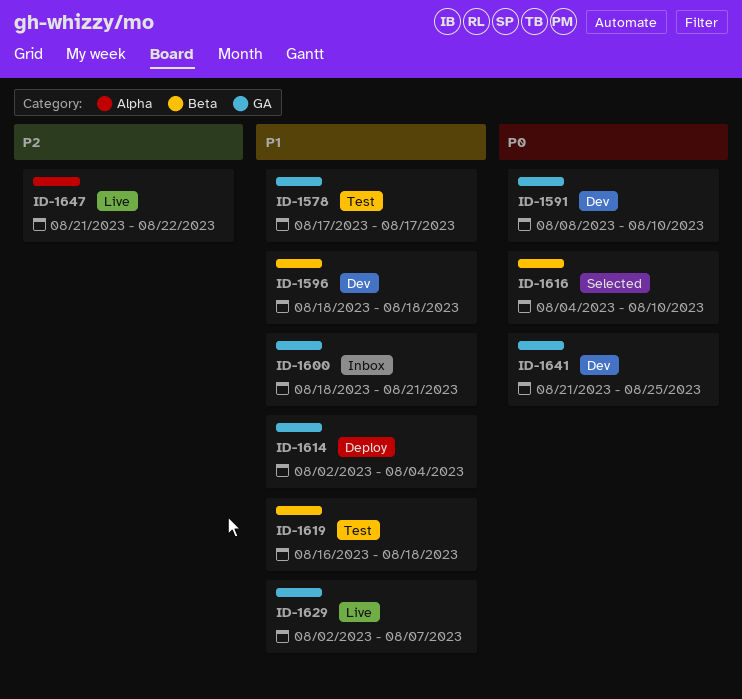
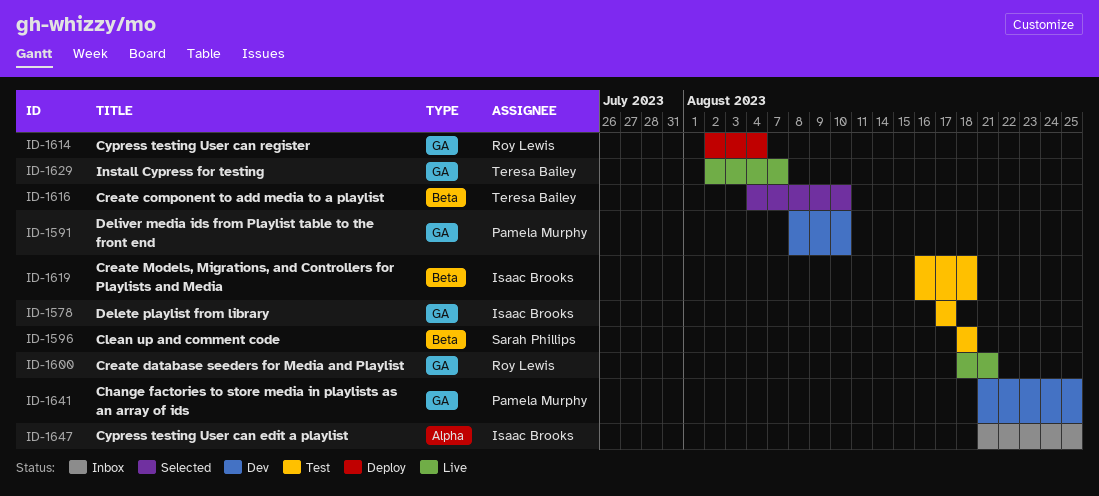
ID-1596, status: Dev -> Test
ID-1600, status: Inbox -> Live
ID-1647, status: Live -> Inbox
ID-1647, due: Aug 22 -> Aug 25

